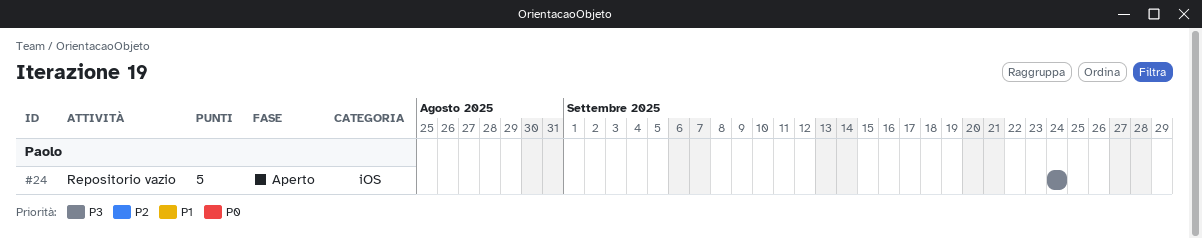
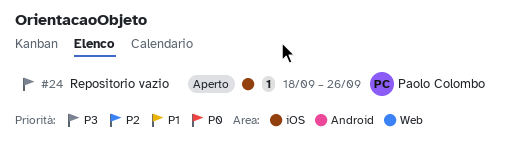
#24, estimate: 5 -> 1
#24, start: Sep 24 -> Sep 18
#24, due: Sep 24 -> Sep 26

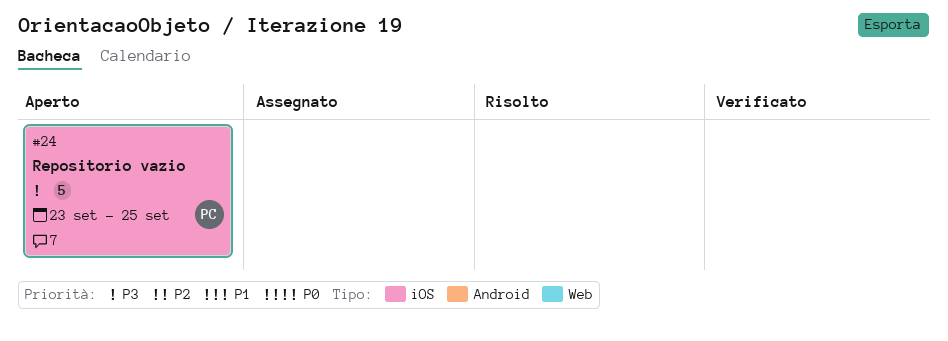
#24, estimate: 1 -> 5
#24, start: Sep 18 -> Sep 23
#24, due: Sep 26 -> Sep 25

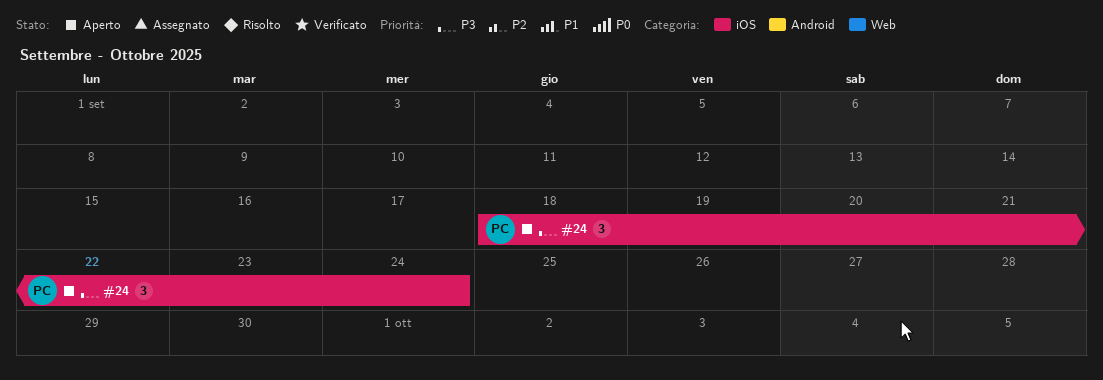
#24, estimate: 5 -> 3
#24, start: Sep 23 -> Sep 18
#24, due: Sep 25 -> Sep 24

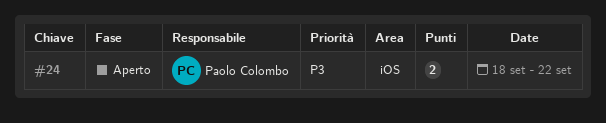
#24, estimate: 3 -> 2
#24, due: Sep 24 -> Sep 22

